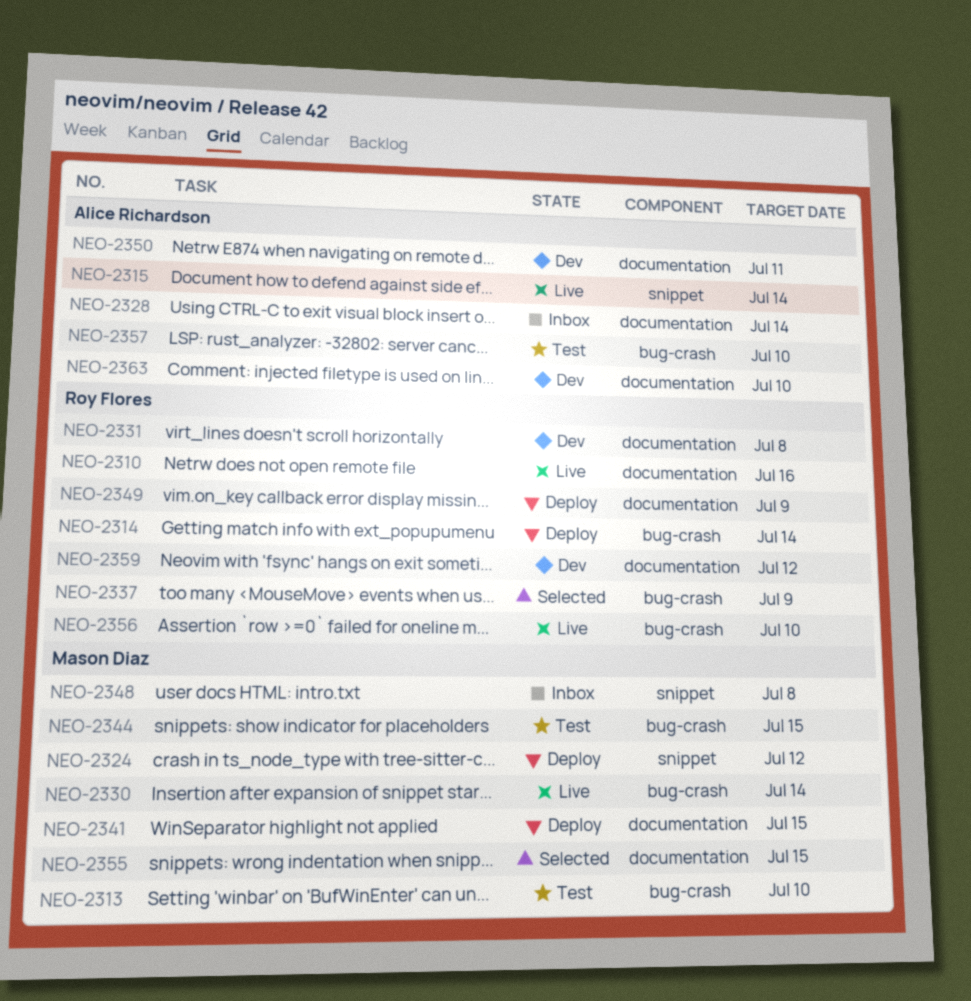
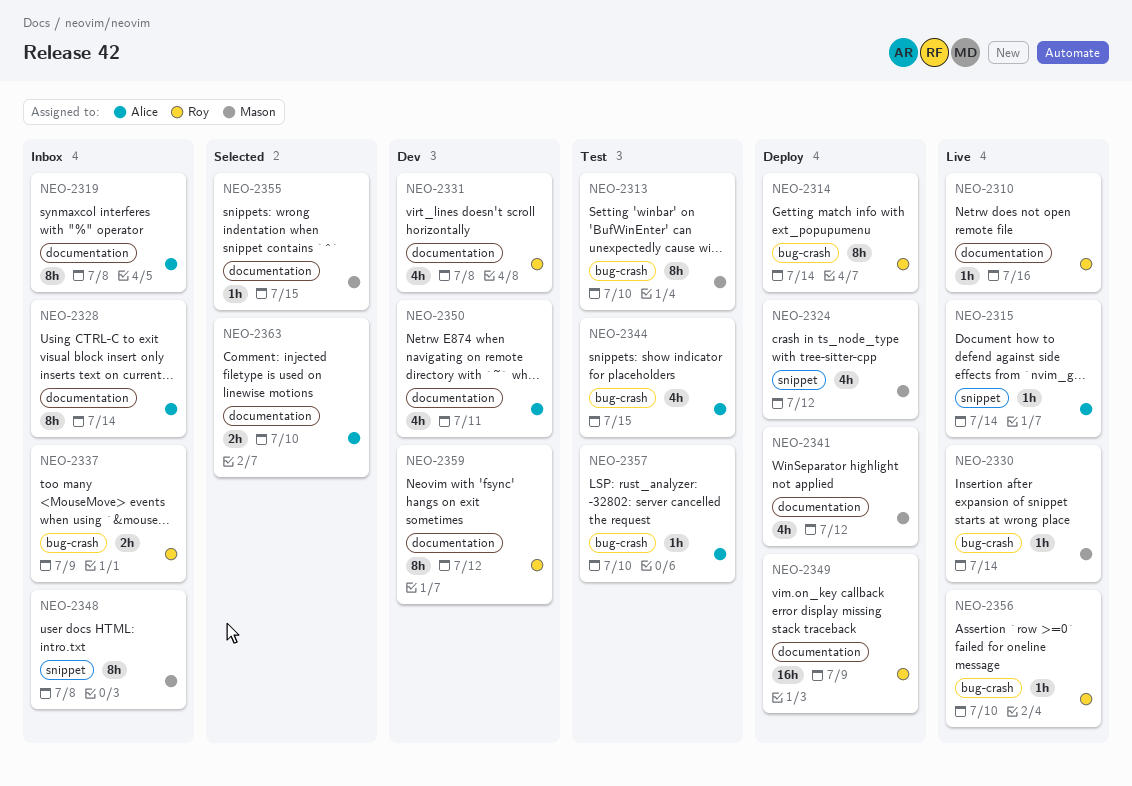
NEO-2319: none -> present
NEO-2337, status: Selected -> Inbox
NEO-2341, due: Jul 15 -> Jul 12
NEO-2344, owner: Mason Diaz -> Alice Richardson
NEO-2363, status: Dev -> Selected

